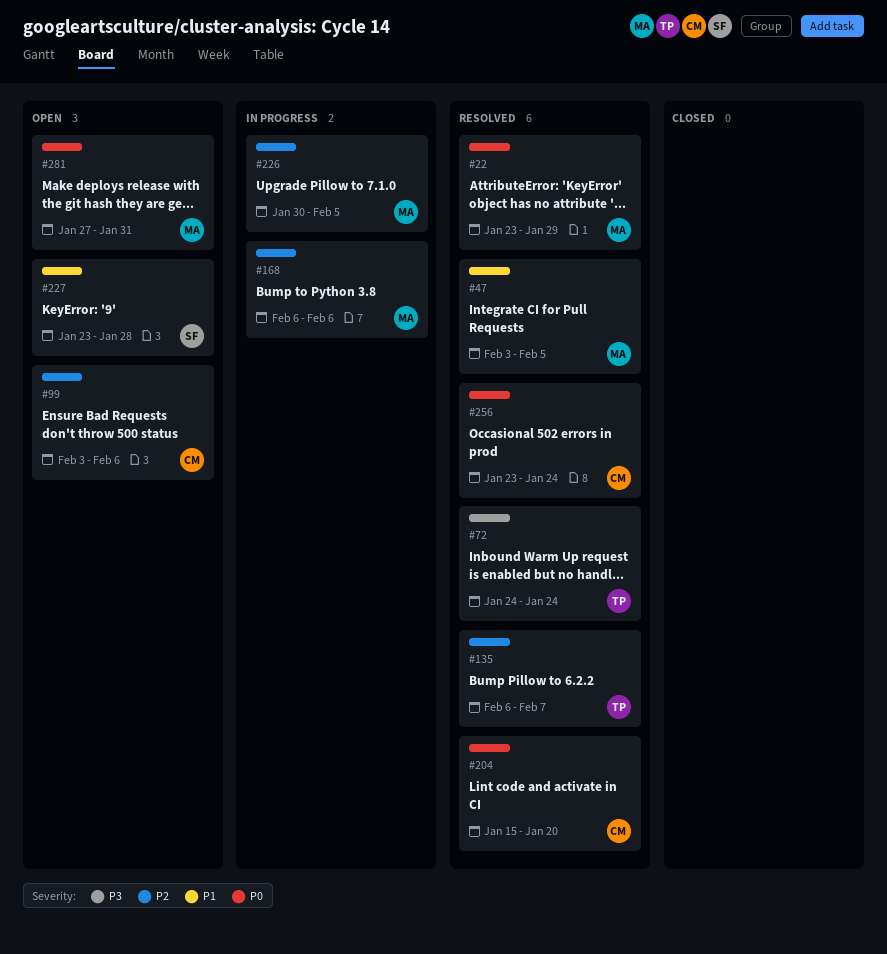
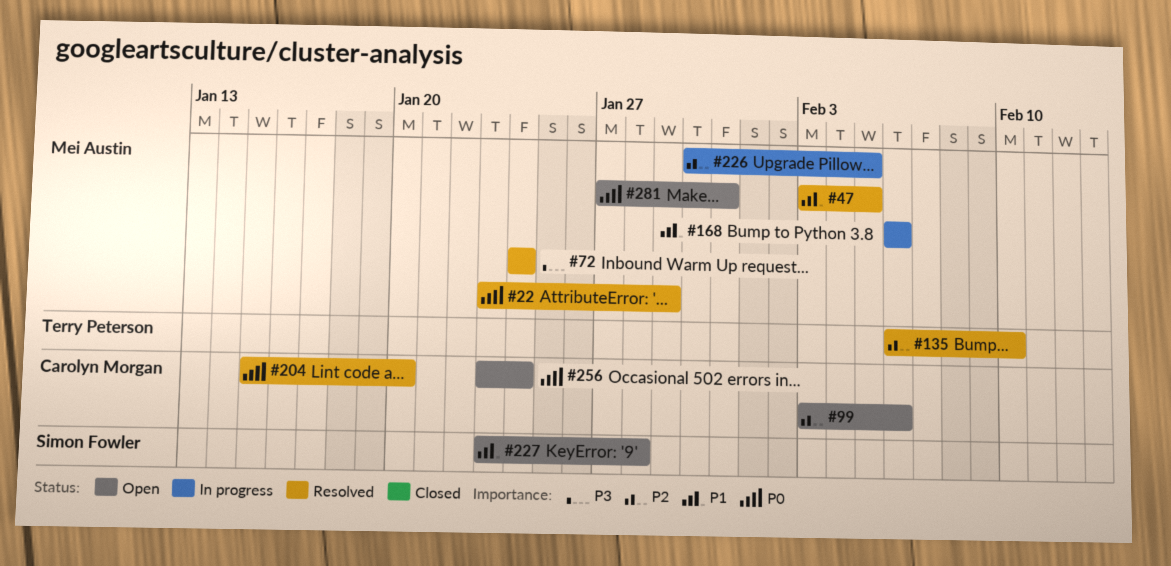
#72, owner: Terry Peterson -> Mei Austin
#135, due: Feb 7 -> Feb 10
#168, priority: P2 -> P1
#256, status: Resolved -> Open

